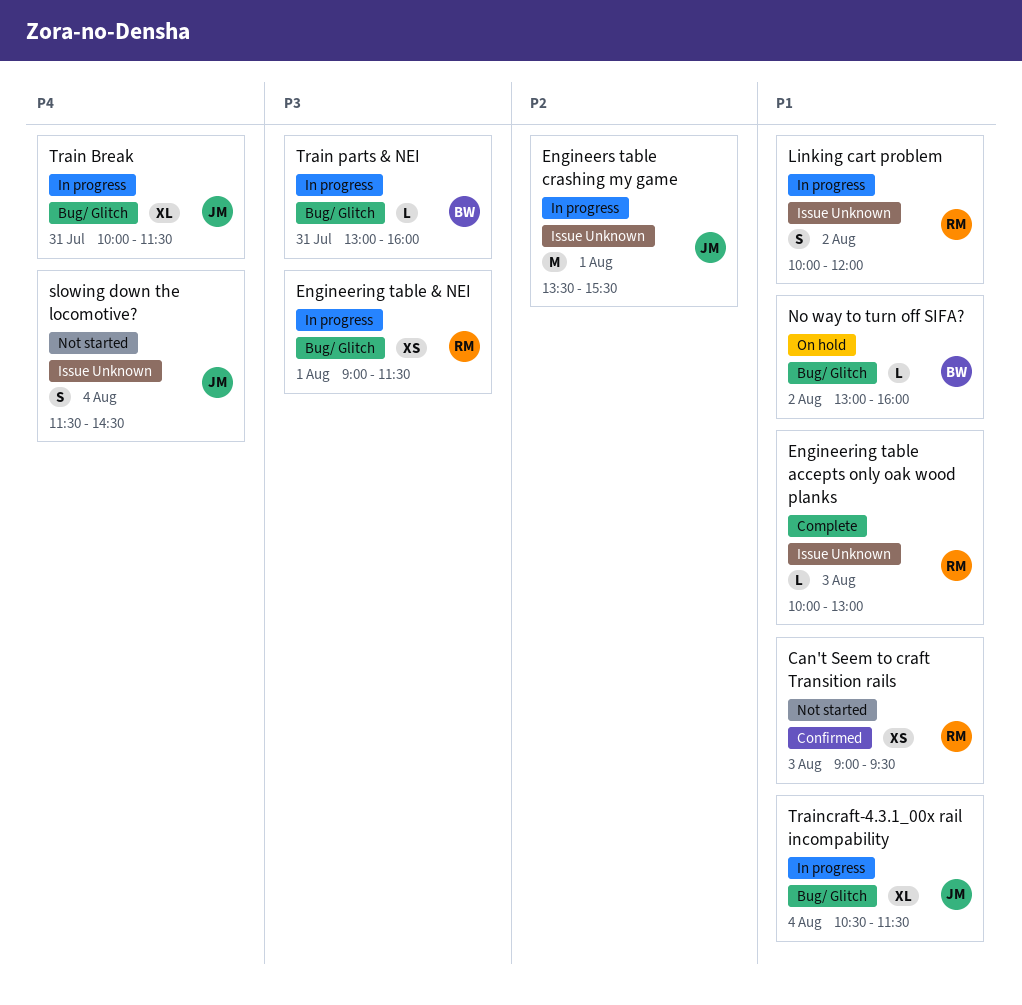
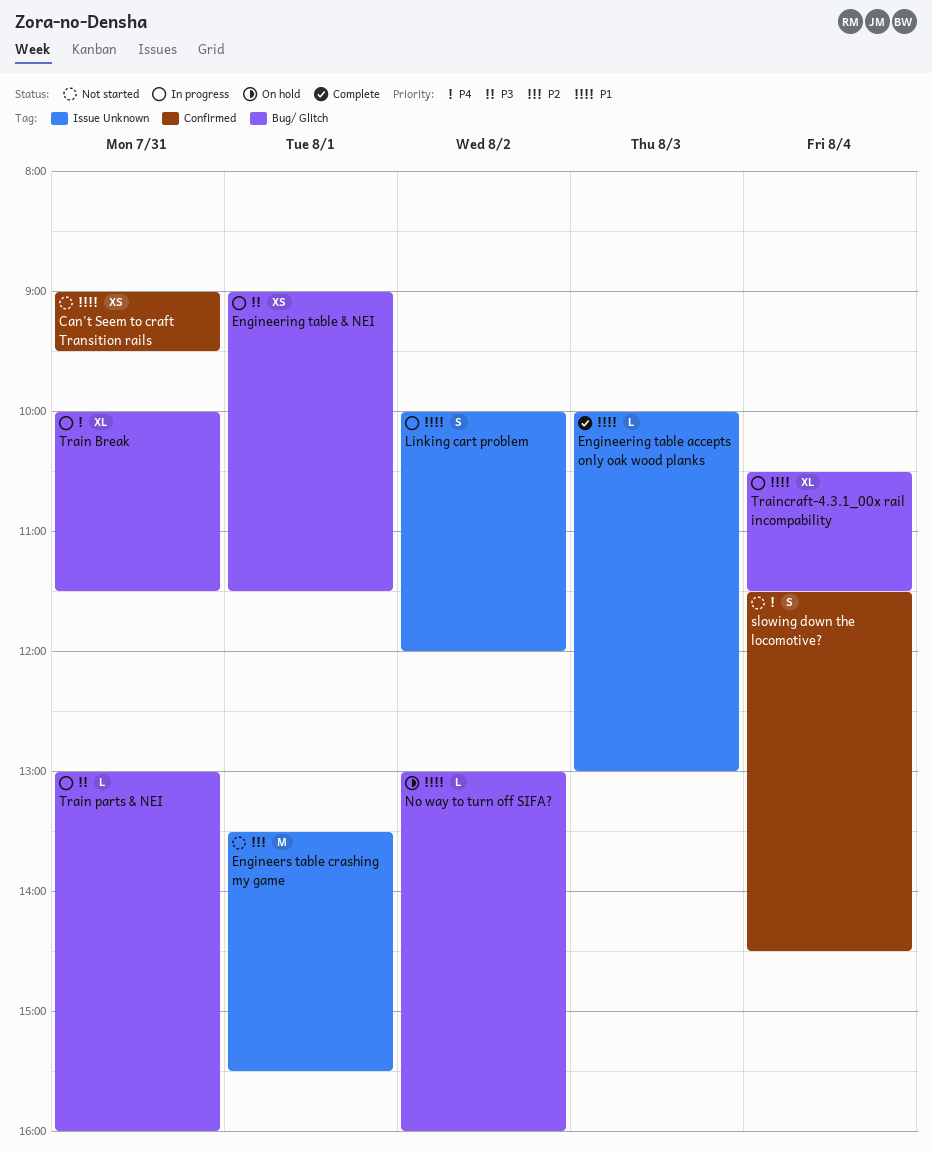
Can't Seem to craft Transition rails, day: Aug 3 -> Jul 31
Engineers table crashing my game, status: In progress -> Not started
slowing down the locomotive?, label: Issue Unknown -> Confirmed

